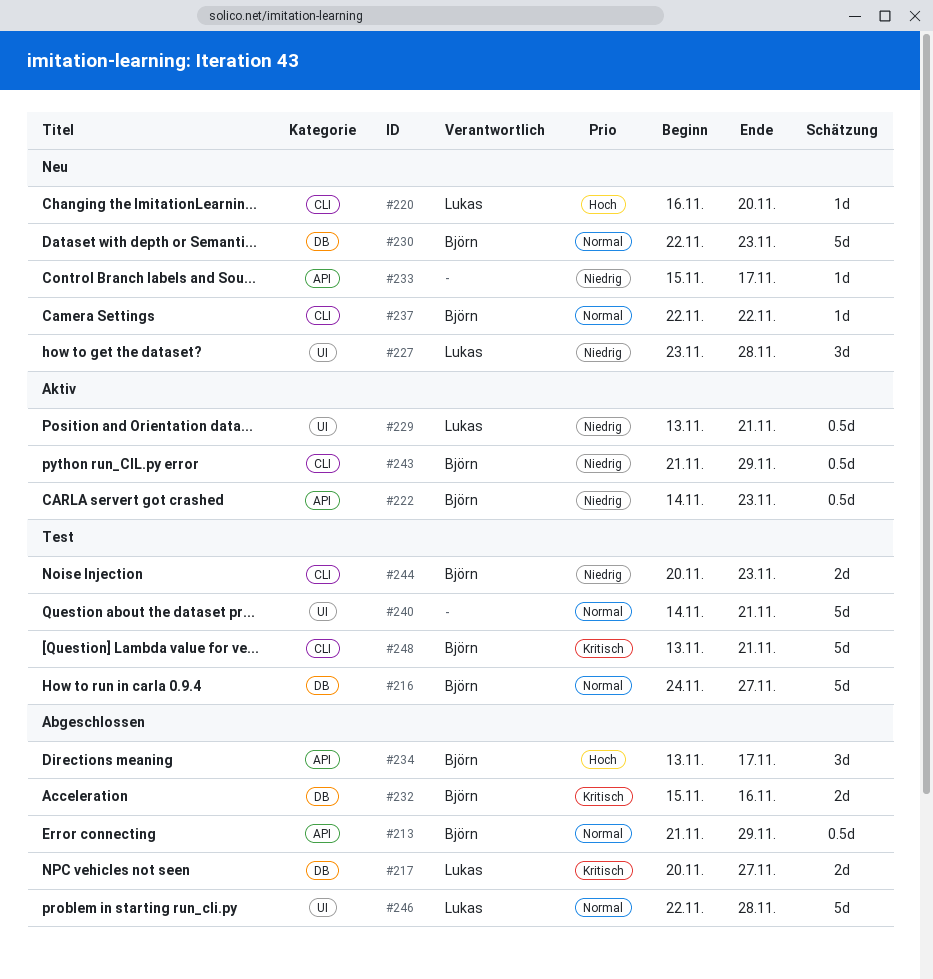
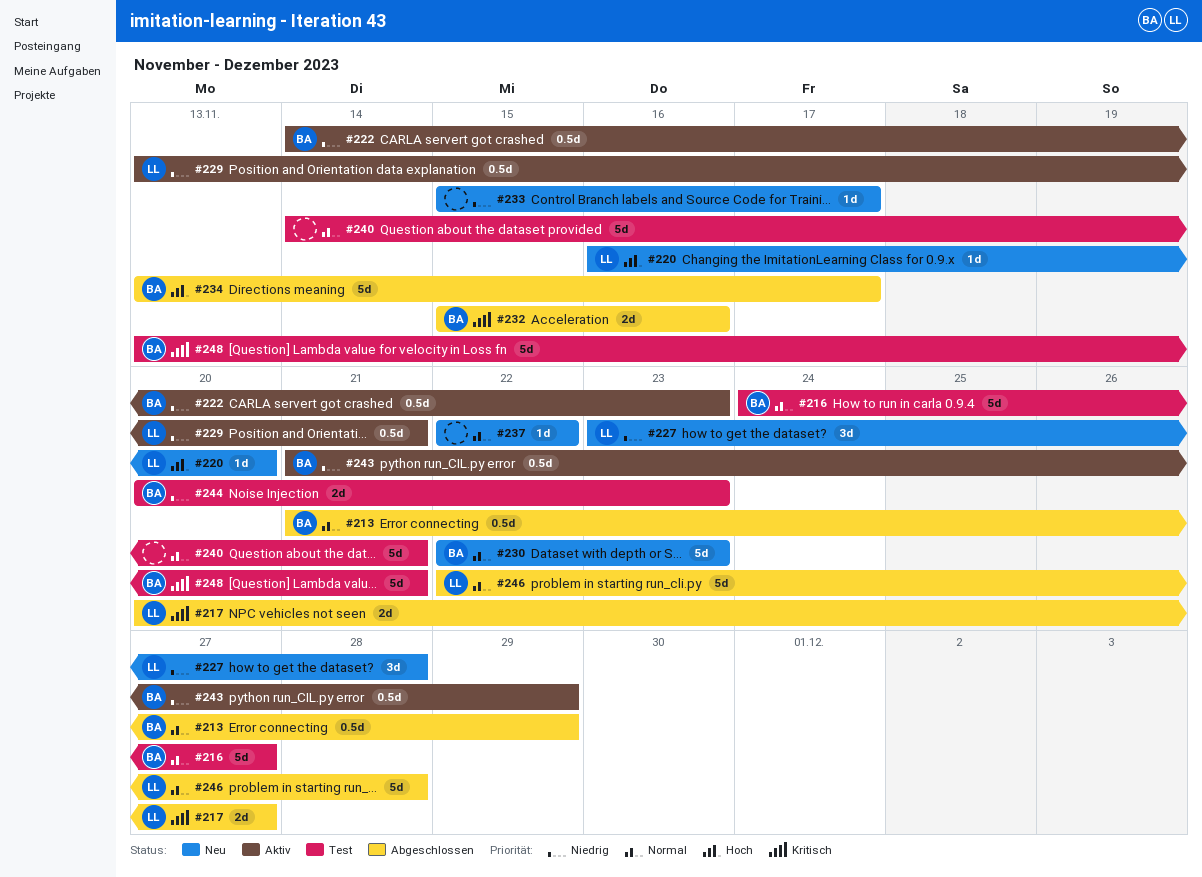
#234, estimate: 3d -> 5d
#237, owner: Björn -> none

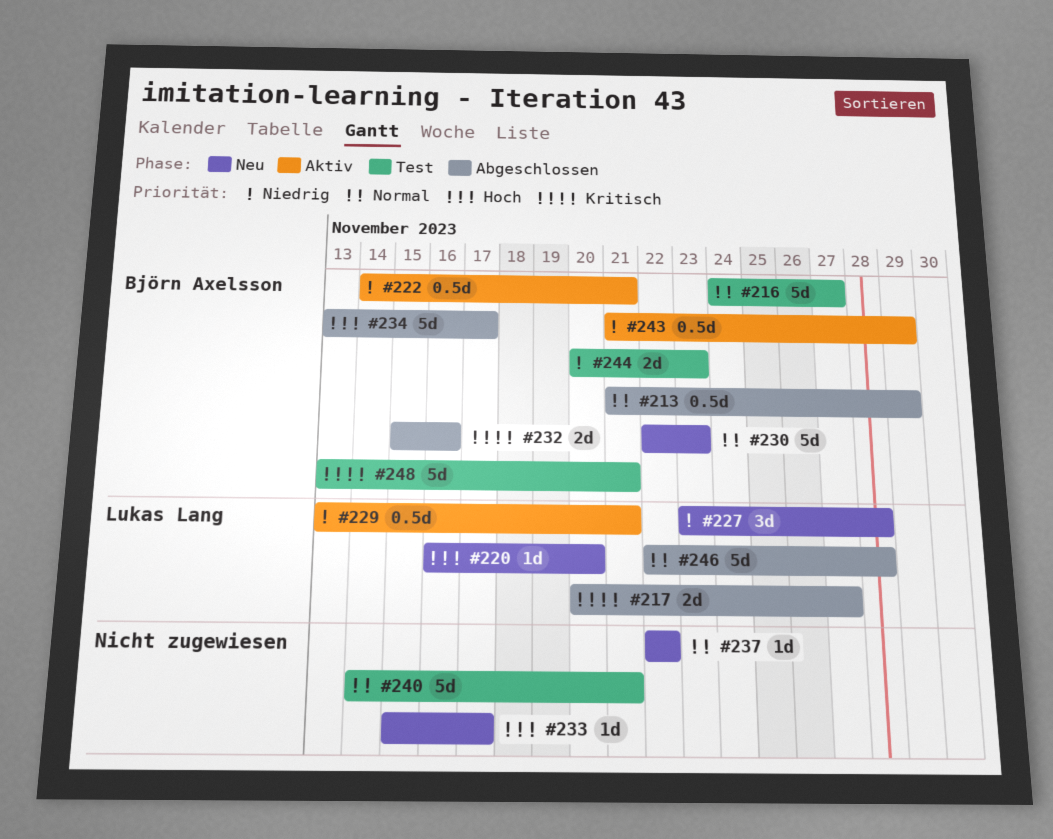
#222, due: Nov 23 -> Nov 21
#233, priority: Niedrig -> Hoch

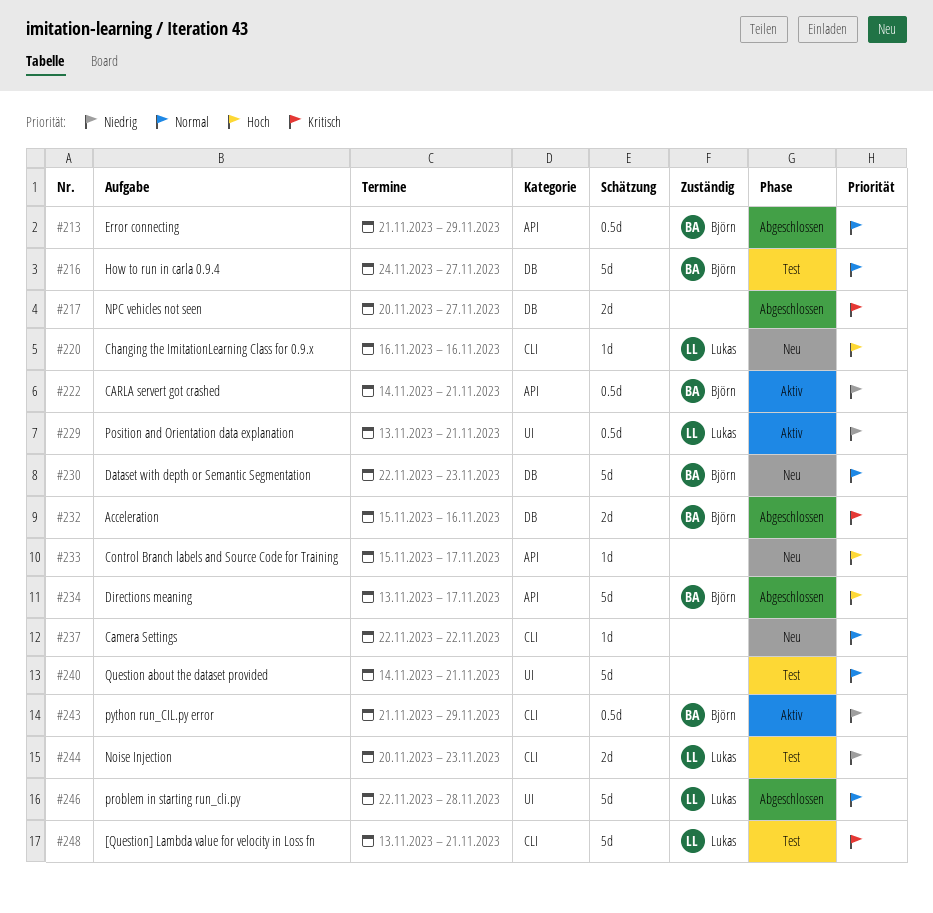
#217, owner: Lukas Lang -> none
#220, due: Nov 20 -> Nov 16
#227: present -> none
#244, owner: Björn Axelsson -> Lukas Lang
#248, owner: Björn Axelsson -> Lukas Lang

